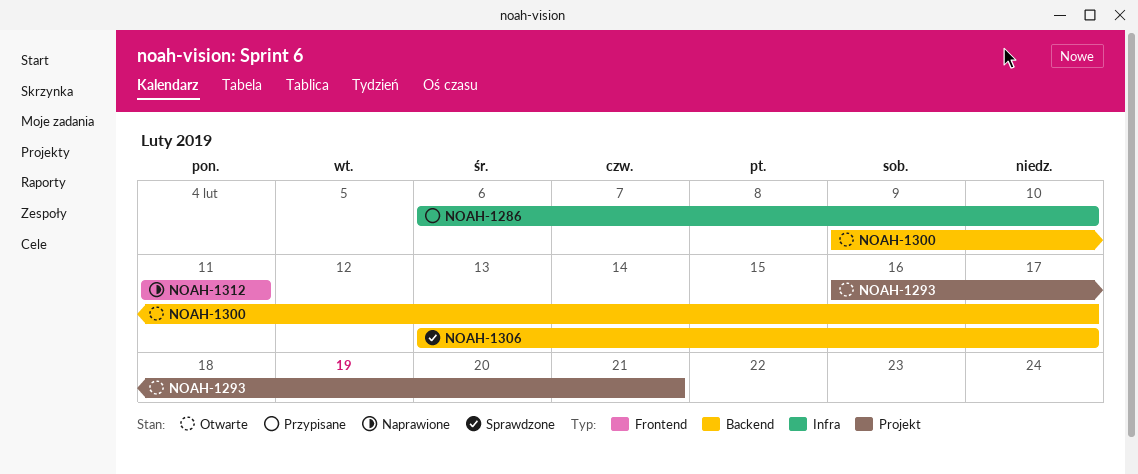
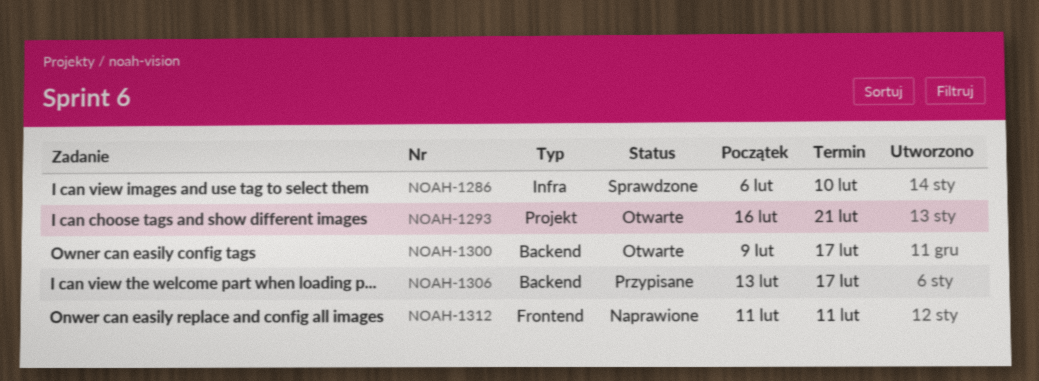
NOAH-1286, status: Przypisane -> Sprawdzone
NOAH-1306, status: Sprawdzone -> Przypisane

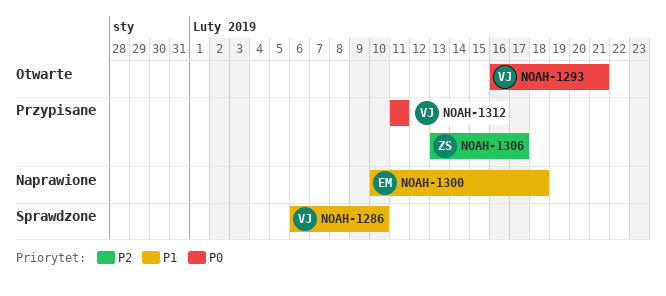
NOAH-1300, status: Otwarte -> Naprawione
NOAH-1300, start: Feb 9 -> Feb 10
NOAH-1300, due: Feb 17 -> Feb 18
NOAH-1312, status: Naprawione -> Przypisane

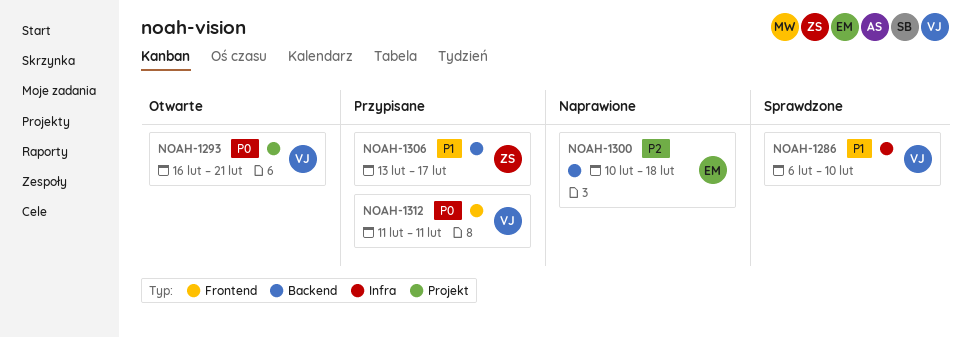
NOAH-1300, priority: P1 -> P2
NOAH-1306, priority: P2 -> P1

